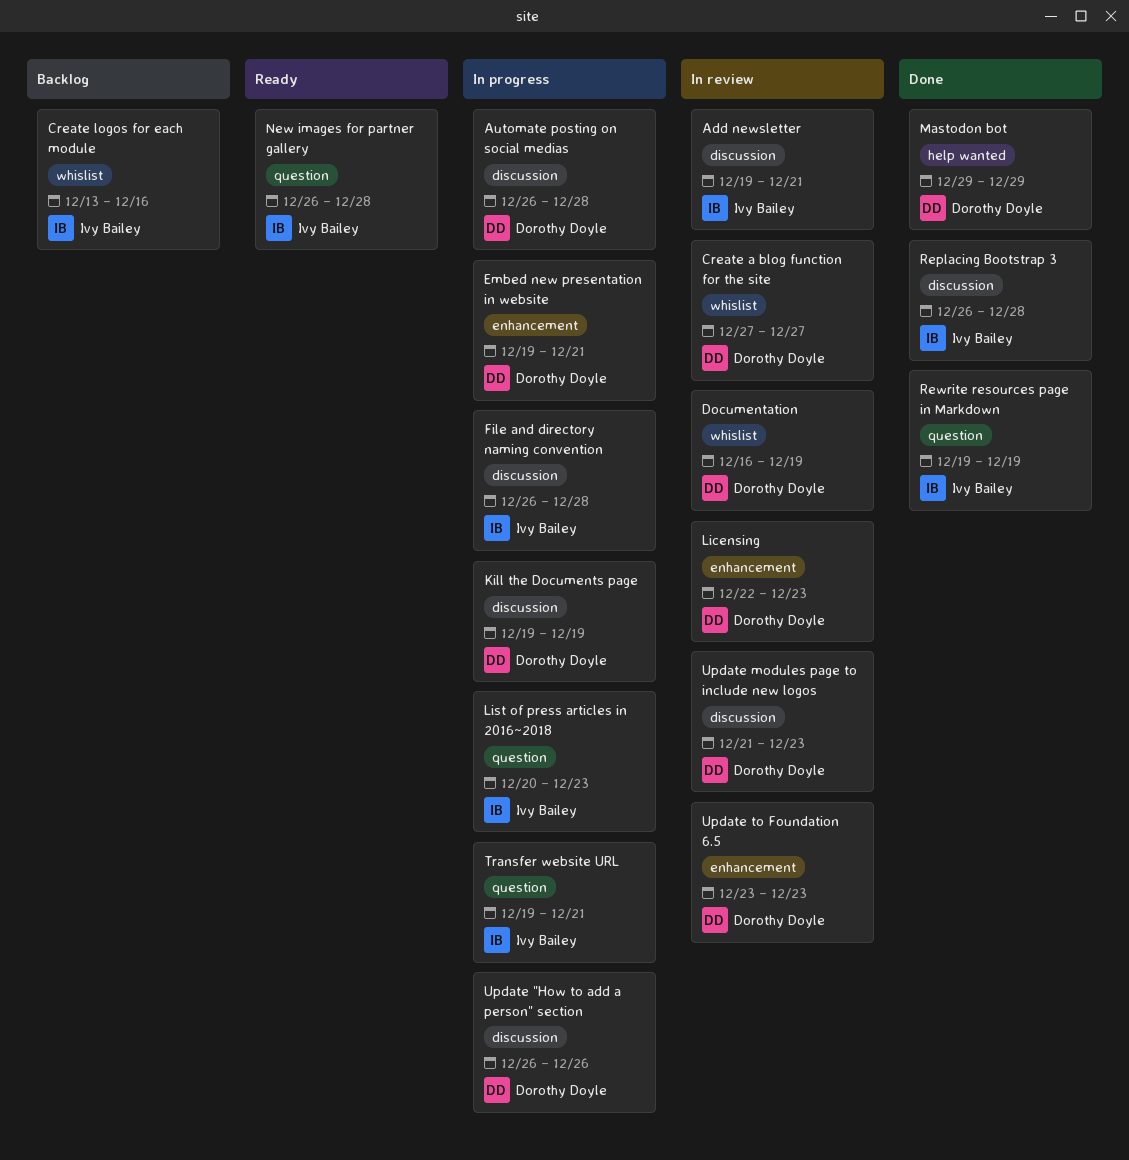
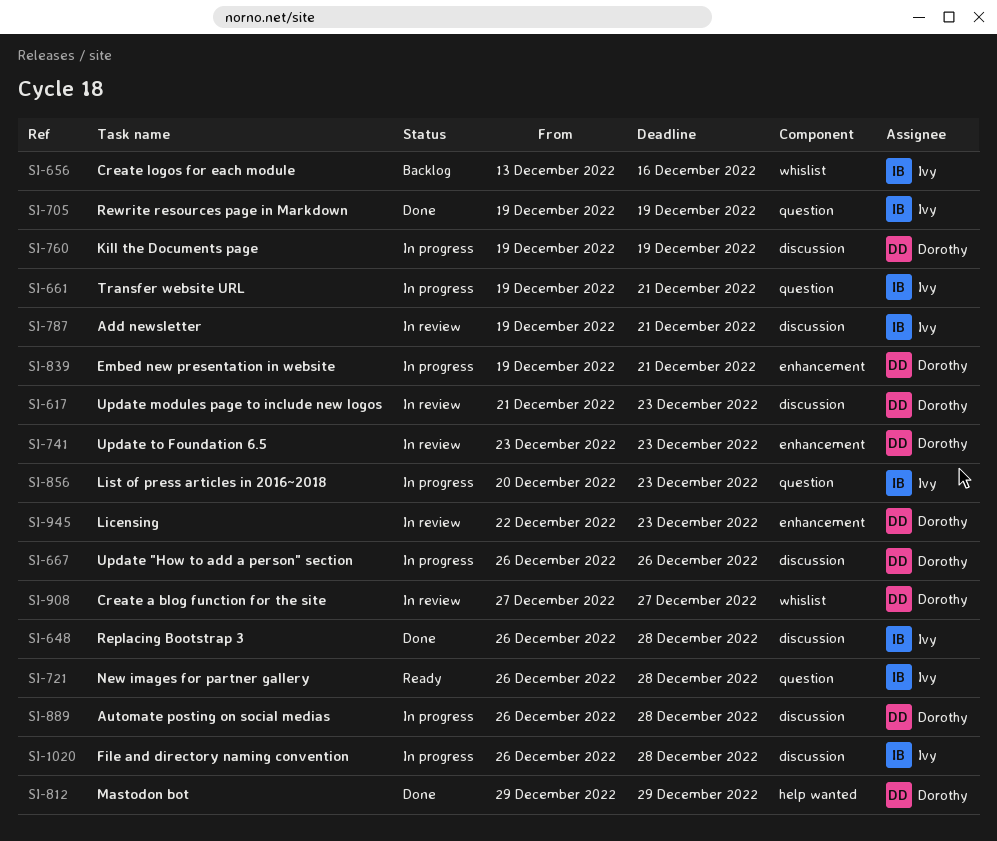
Documentation: present -> none

